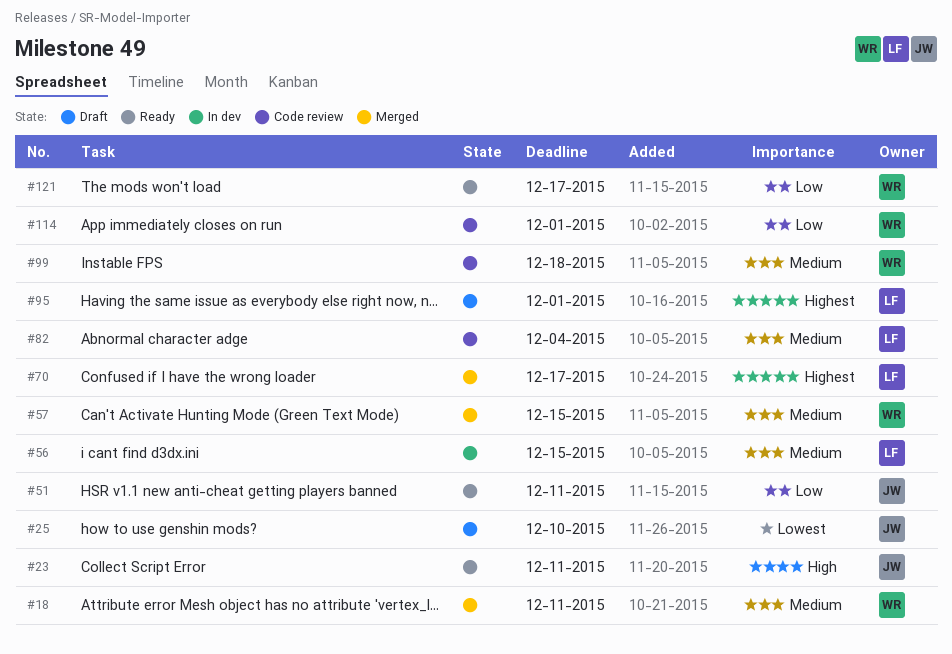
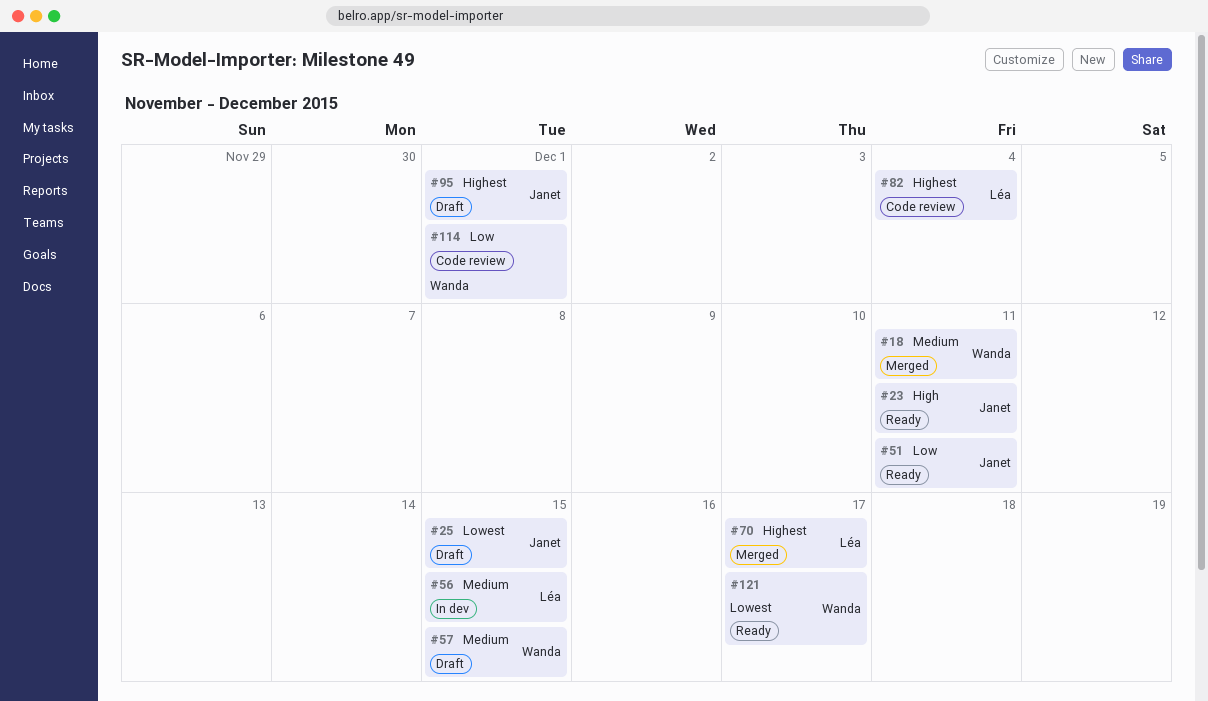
#25, due: Dec 10 -> Dec 15
#57, status: Merged -> Draft
#82, priority: Medium -> Highest
#95, owner: Léa -> Janet
#99: present -> none
#121, priority: Low -> Lowest

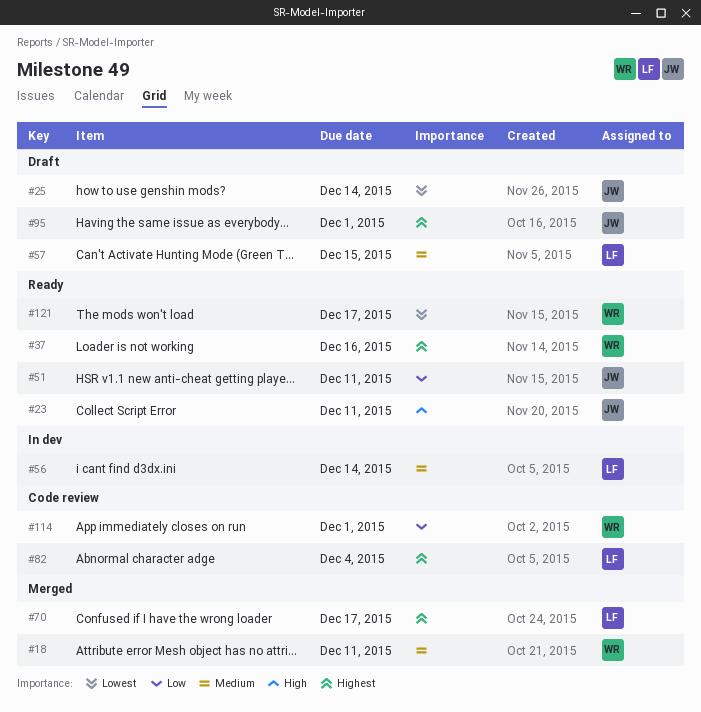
#25, due: Dec 15 -> Dec 14
#37: none -> present
#56, due: Dec 15 -> Dec 14
#57, owner: Wanda -> Léa

